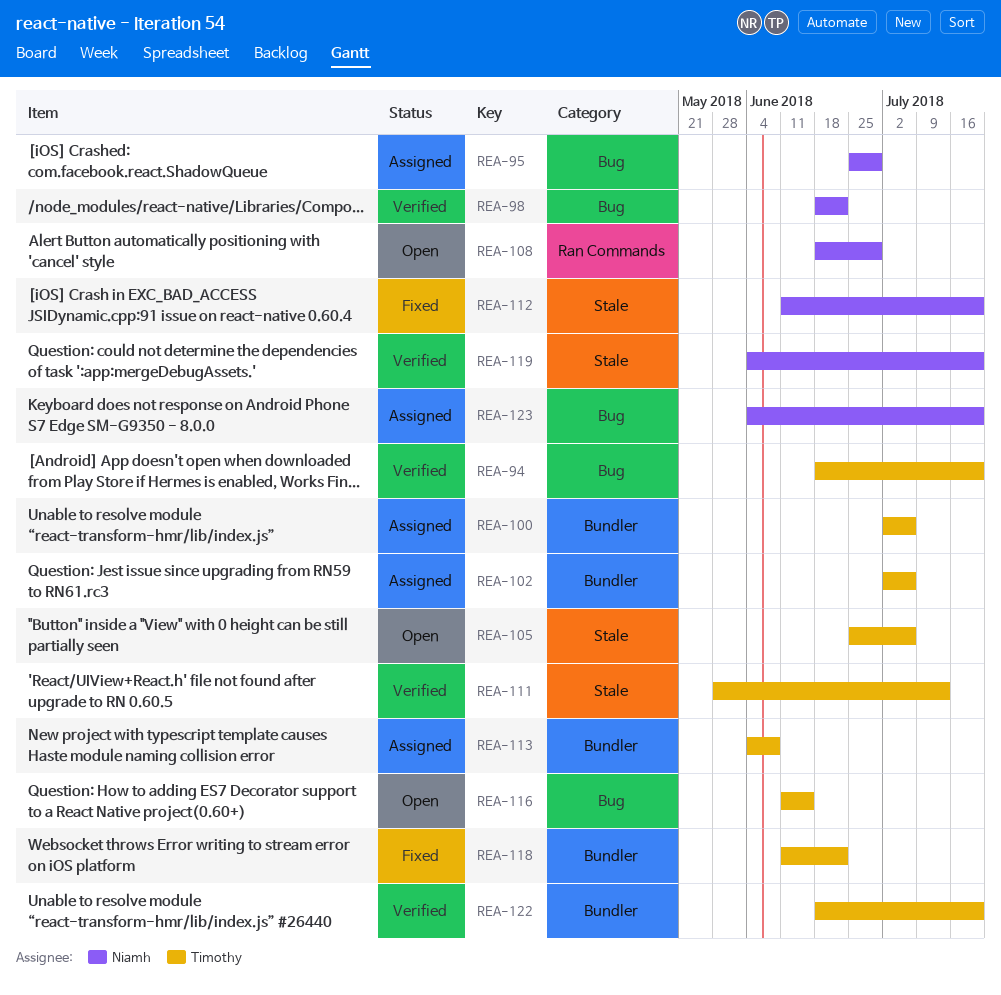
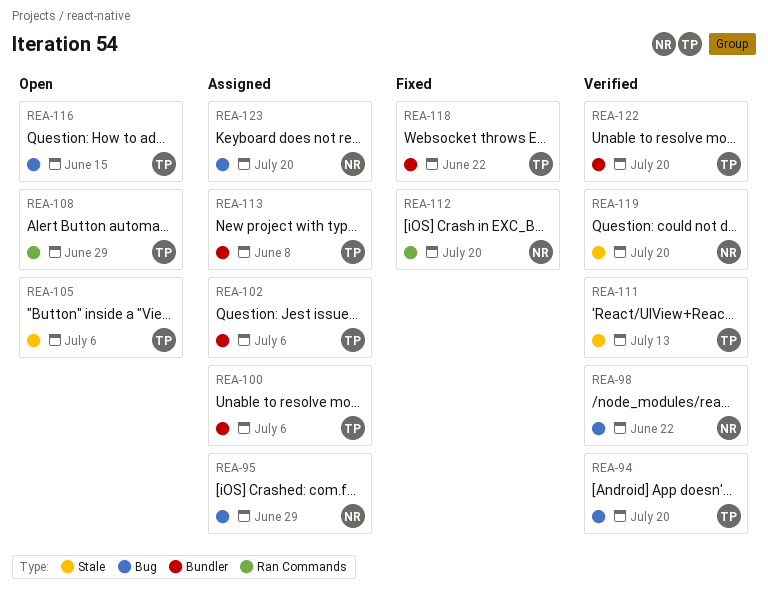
REA-108, owner: Niamh -> Timothy
REA-112, label: Stale -> Ran Commands

